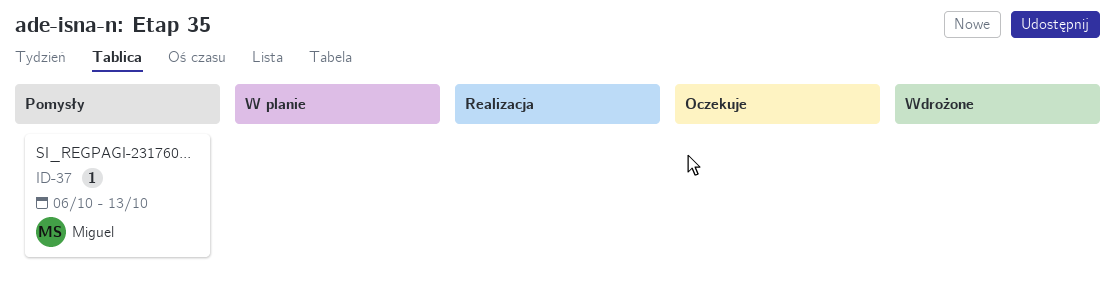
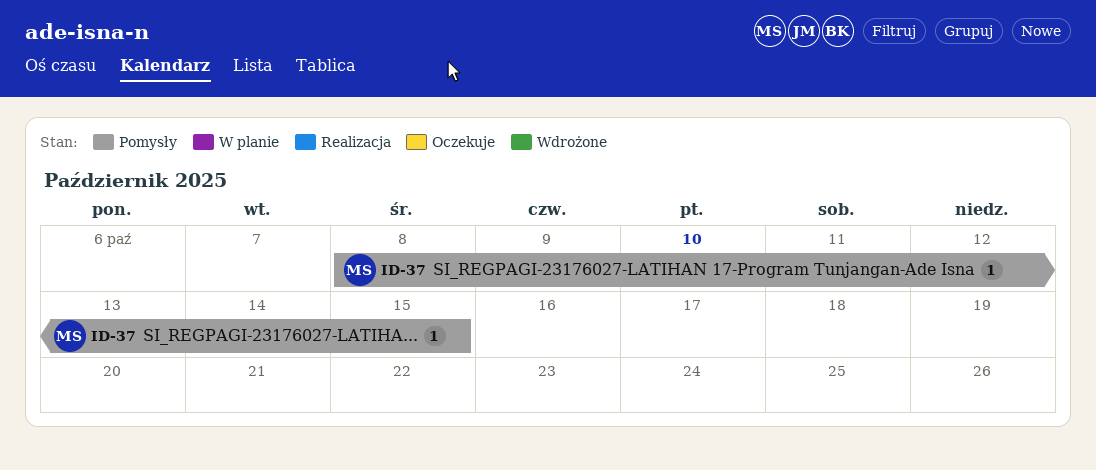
ID-37, start: Oct 6 -> Oct 8
ID-37, due: Oct 13 -> Oct 15

